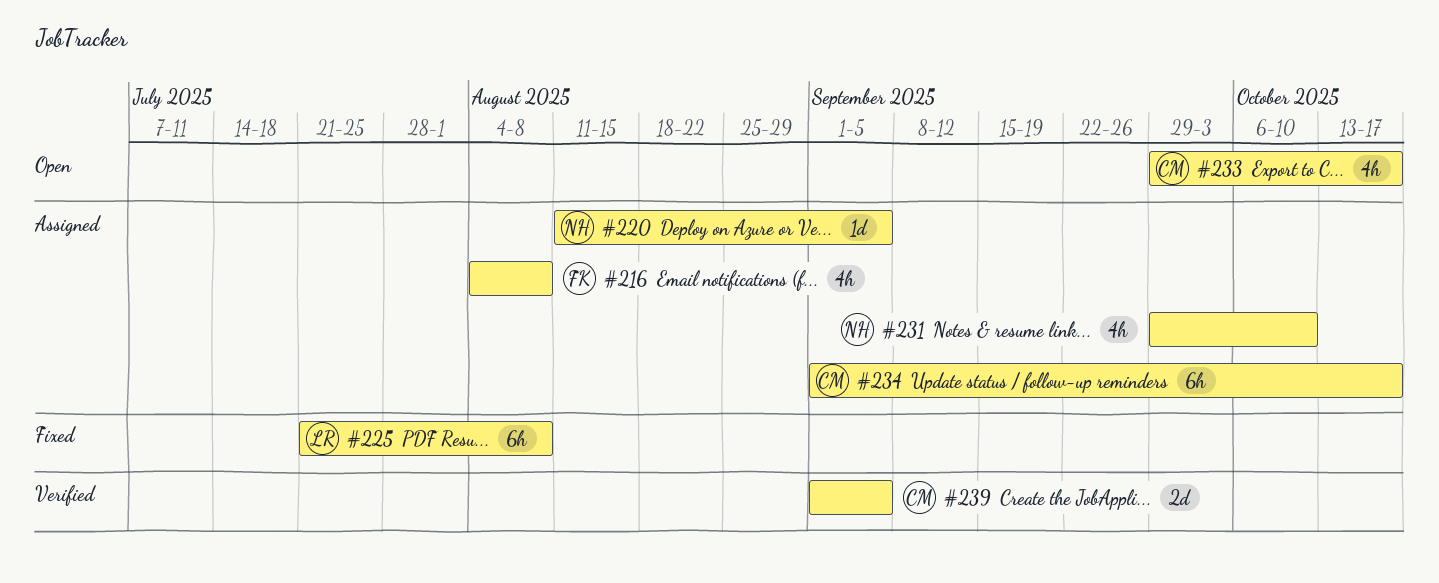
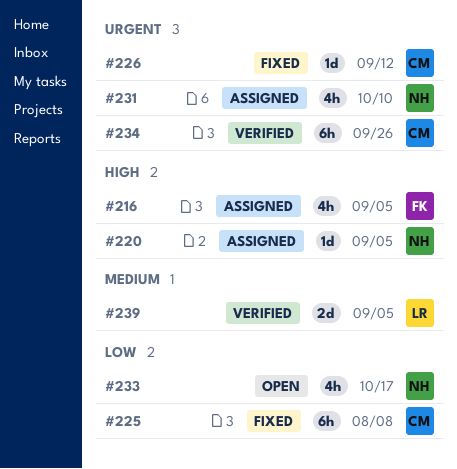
#216, due: Aug 8 -> Sep 5
#225, owner: LR -> CM
#226: none -> present
#233, owner: CM -> NH
#234, status: Assigned -> Verified
#234, due: Oct 17 -> Sep 26
#239, owner: CM -> LR

